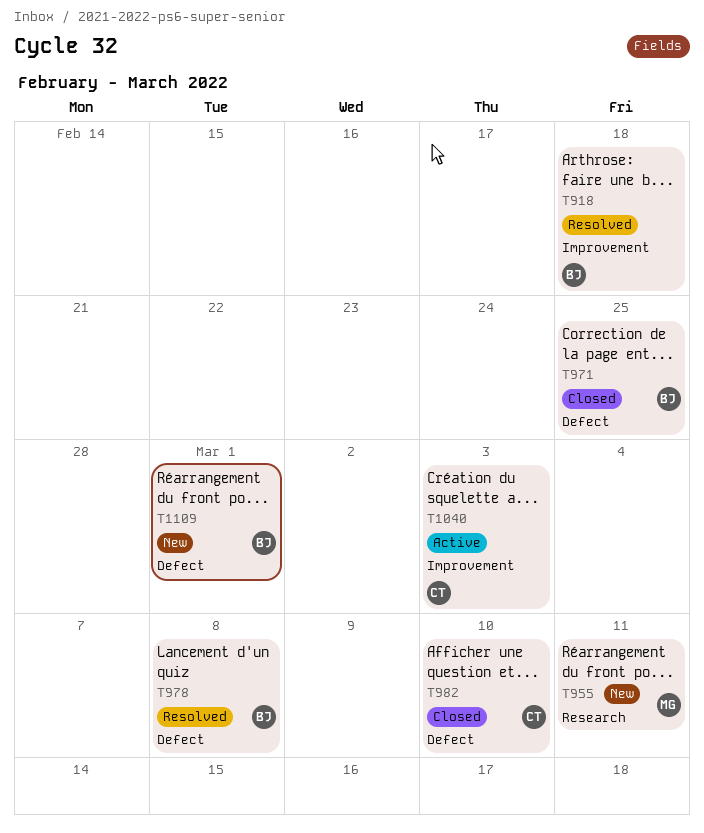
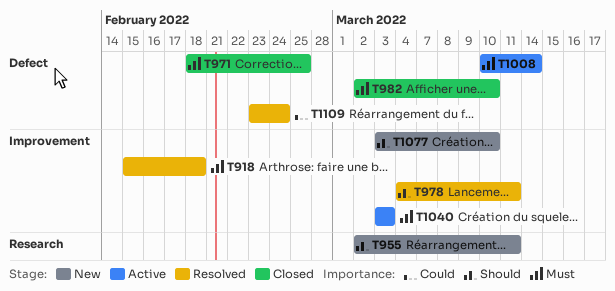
T978, label: Defect -> Improvement
T978, due: Mar 8 -> Mar 11
T1008: none -> present
T1077: none -> present
T1109, status: New -> Resolved
T1109, due: Mar 1 -> Feb 24

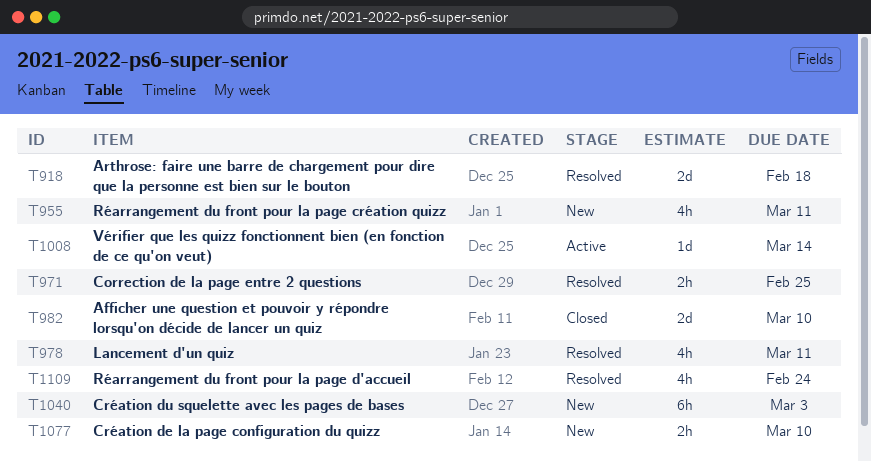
T971, status: Closed -> Resolved
T1040, status: Active -> New

